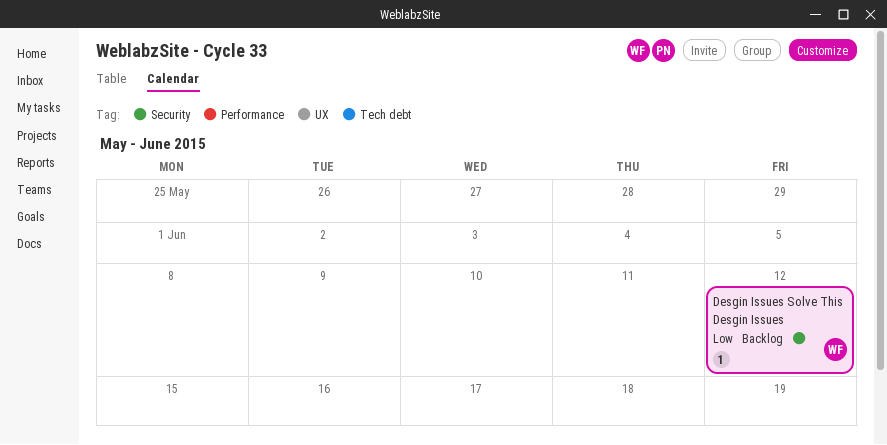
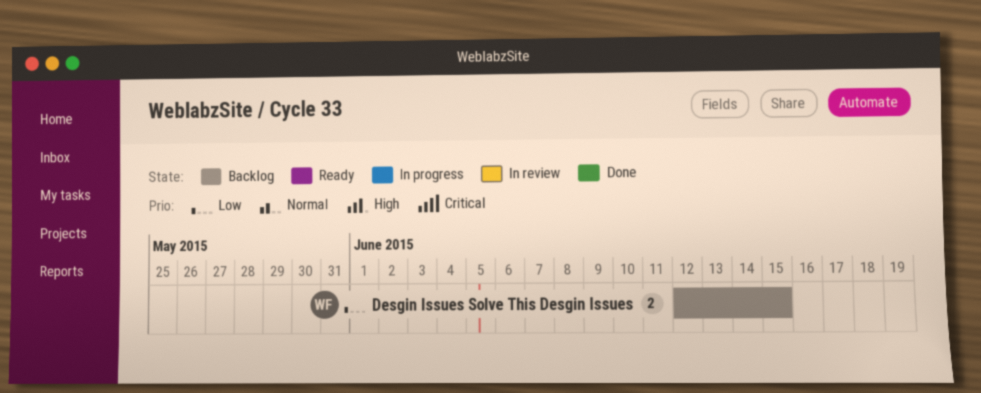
Desgin Issues Solve This Desgin Issues, estimate: 1 -> 2
Desgin Issues Solve This Desgin Issues, due: Jun 12 -> Jun 15

